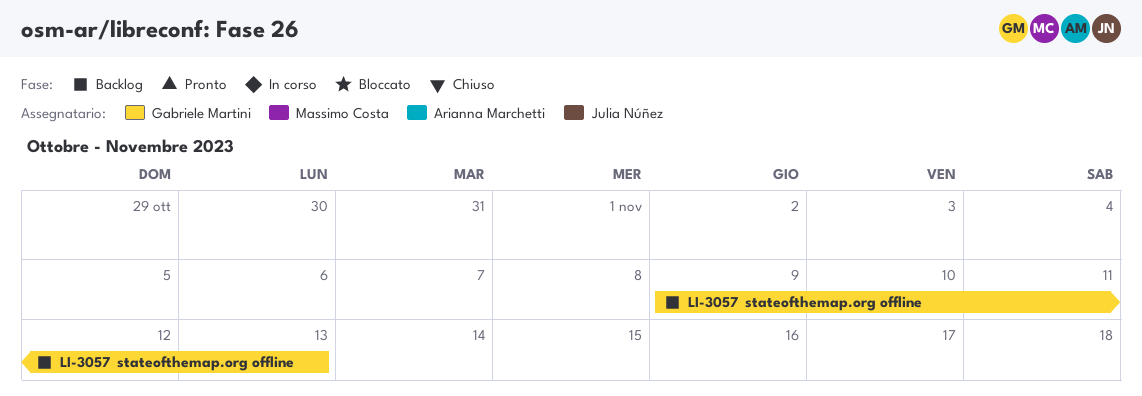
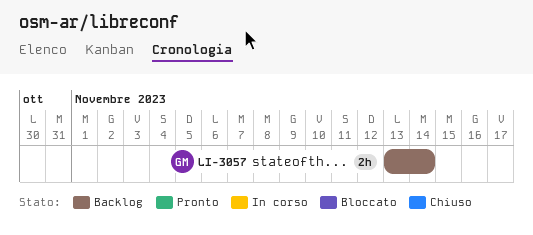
LI-3057, start: Nov 9 -> Nov 13
LI-3057, due: Nov 13 -> Nov 14

